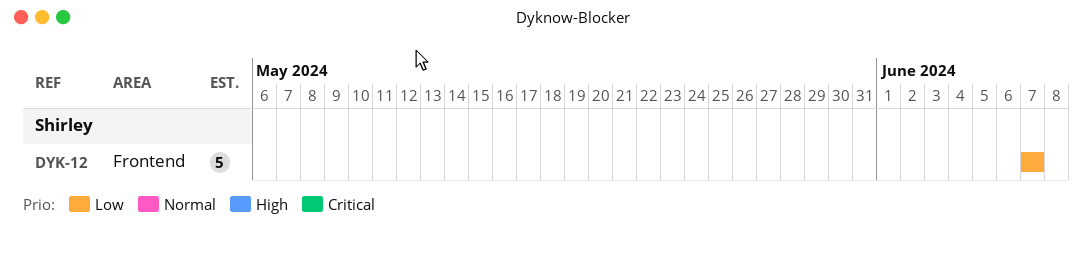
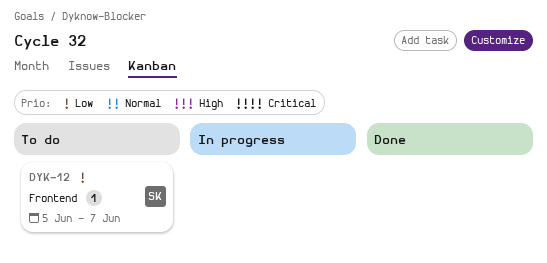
DYK-12, estimate: 5 -> 1
DYK-12, start: Jun 7 -> Jun 5

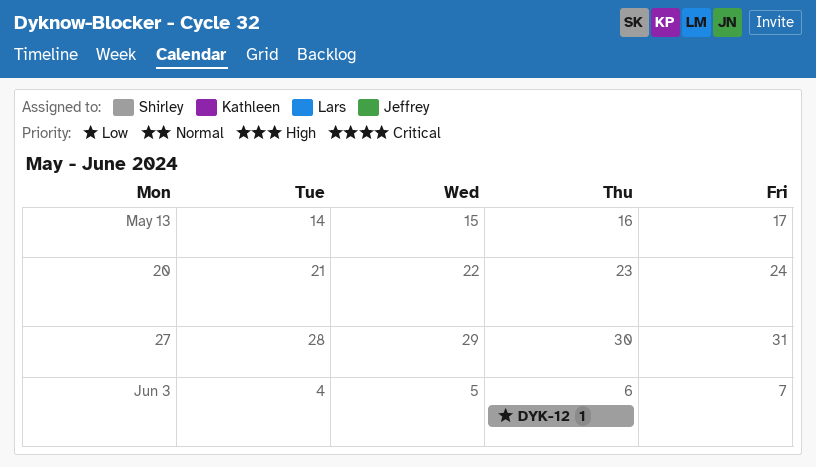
DYK-12, start: Jun 5 -> Jun 6
DYK-12, due: Jun 7 -> Jun 6

